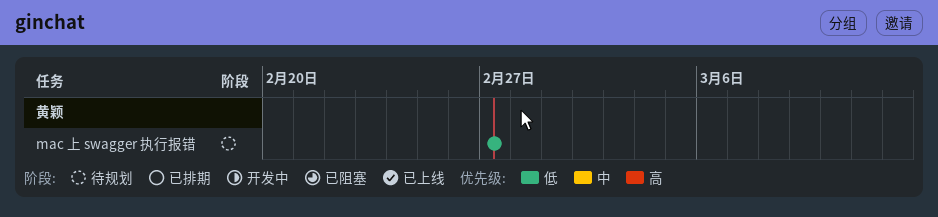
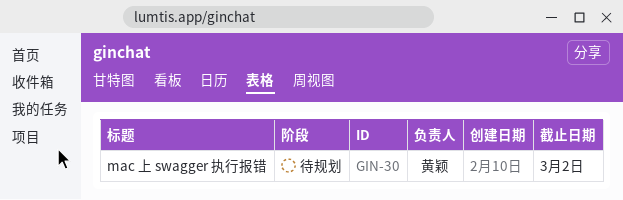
mac 上 swagger 执行报错, due: Feb 27 -> Mar 2

